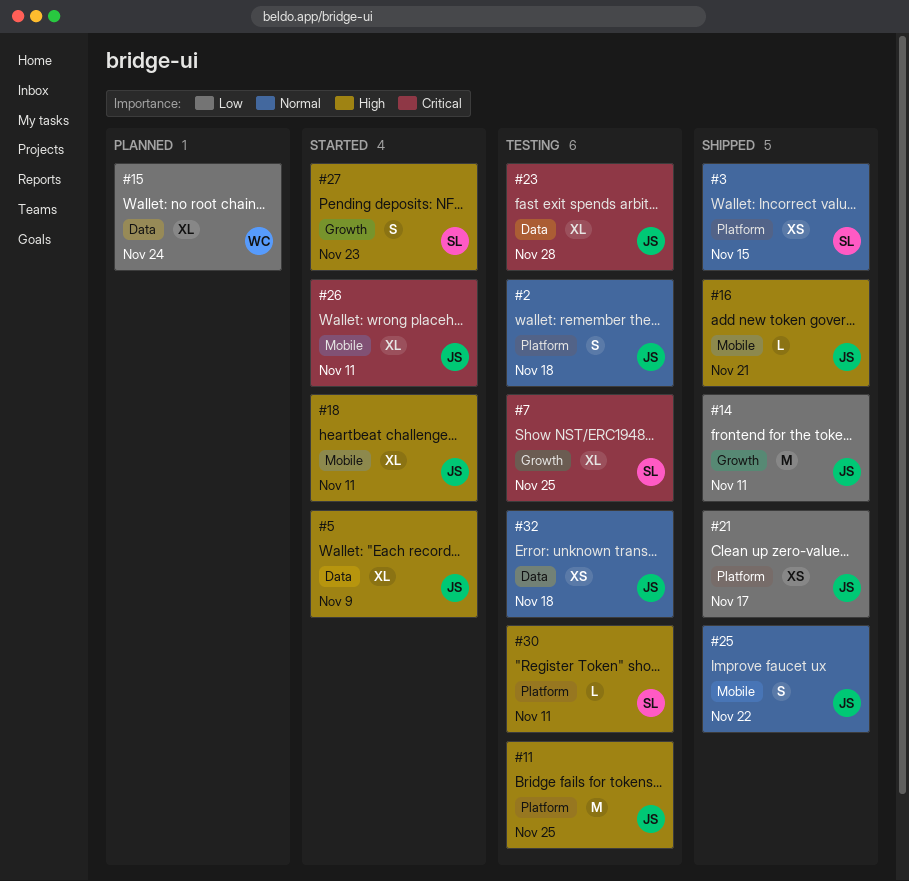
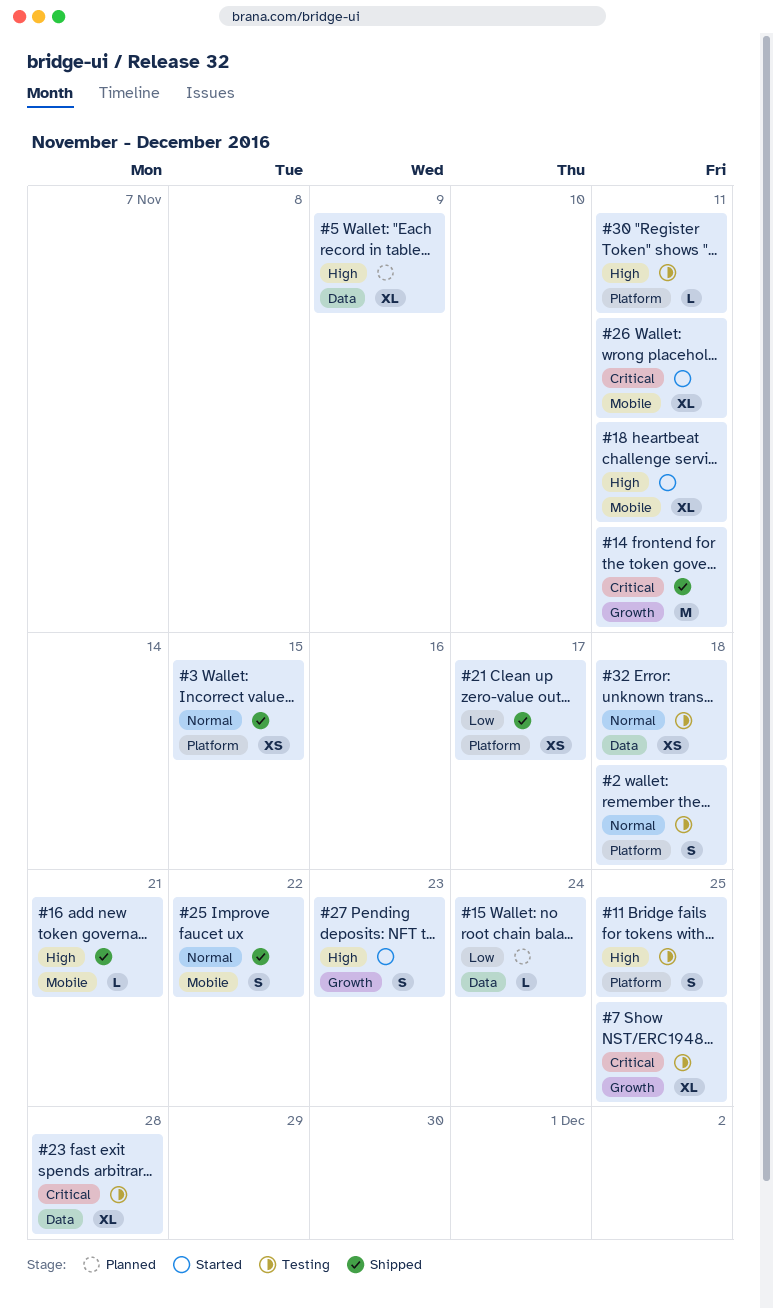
#5, status: Started -> Planned
#11, estimate: M -> S
#14, priority: Low -> Critical
#15, estimate: XL -> L

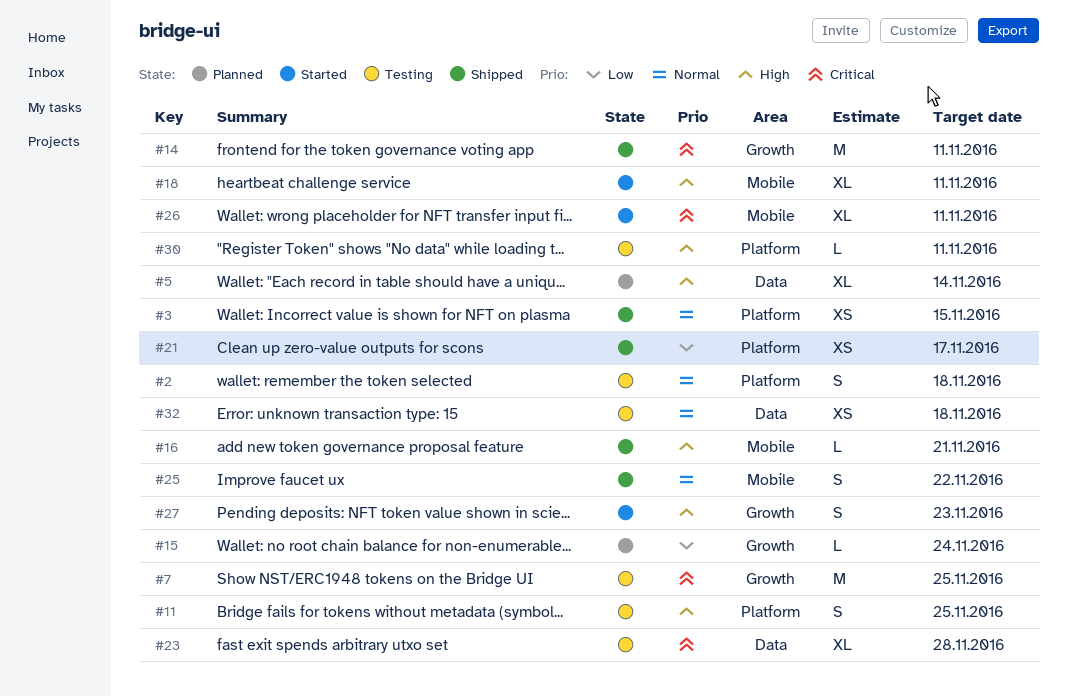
#5, due: Nov 9 -> Nov 14
#7, estimate: XL -> M
#15, label: Data -> Growth

